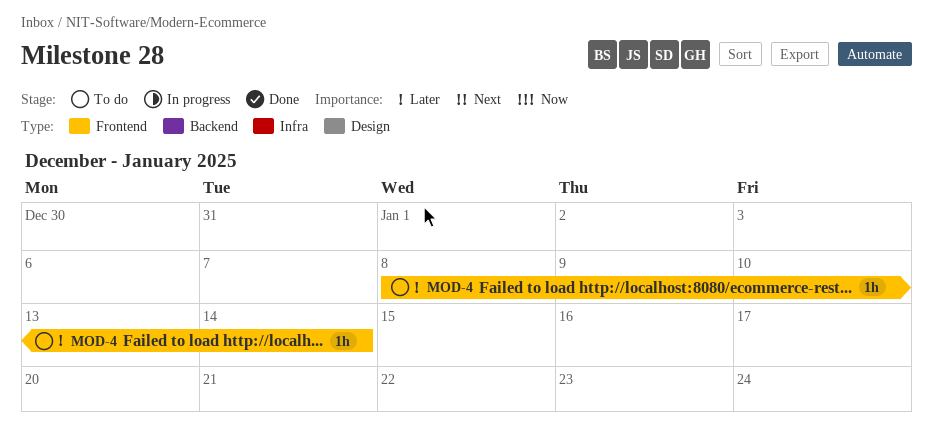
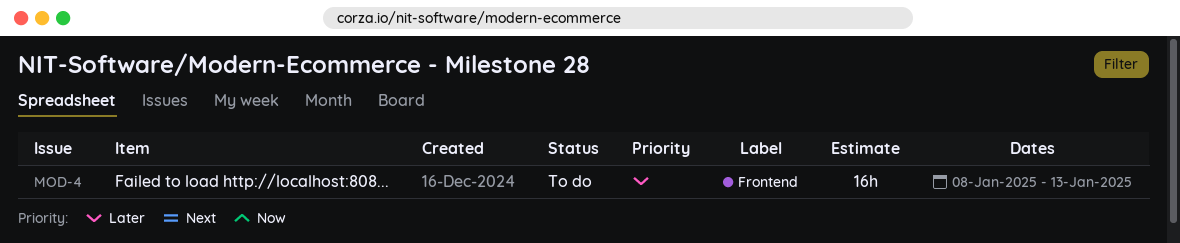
MOD-4, estimate: 1h -> 16h
MOD-4, due: Jan 14 -> Jan 13

